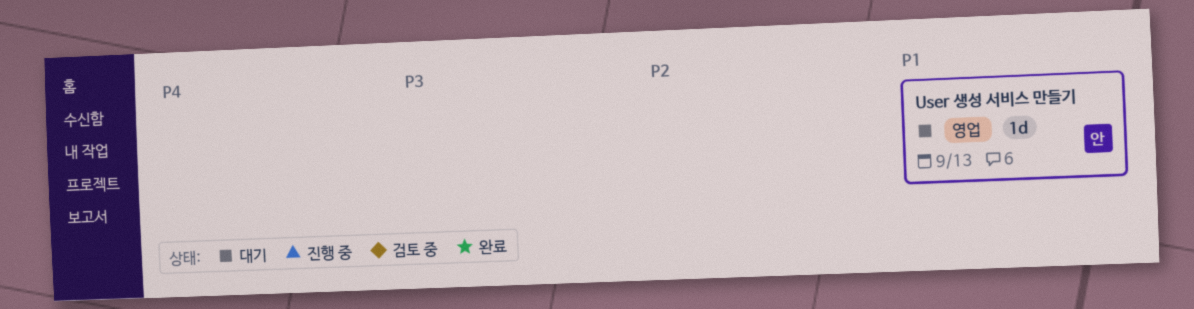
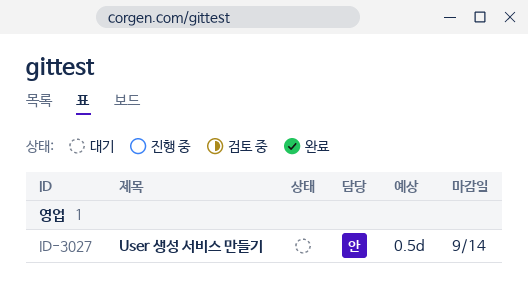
User 생성 서비스 만들기, estimate: 1d -> 0.5d
User 생성 서비스 만들기, due: Sep 13 -> Sep 14

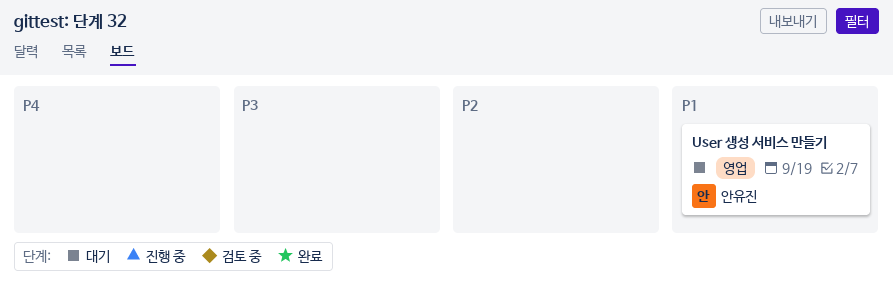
User 생성 서비스 만들기, due: Sep 14 -> Sep 19

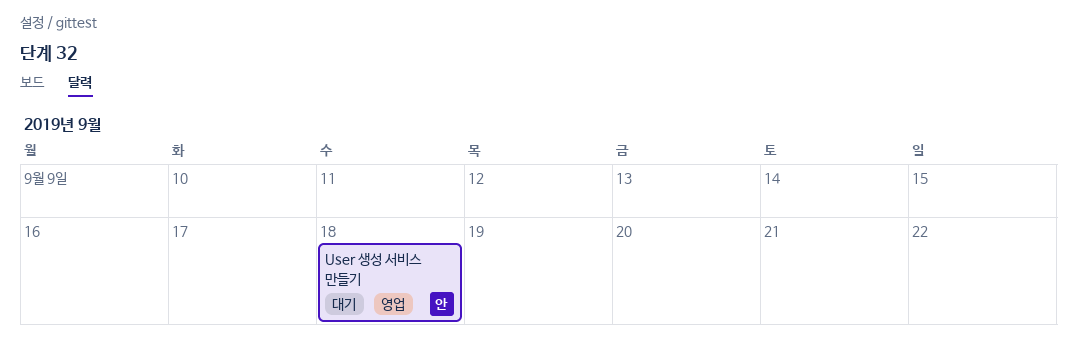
User 생성 서비스 만들기, due: Sep 19 -> Sep 18

